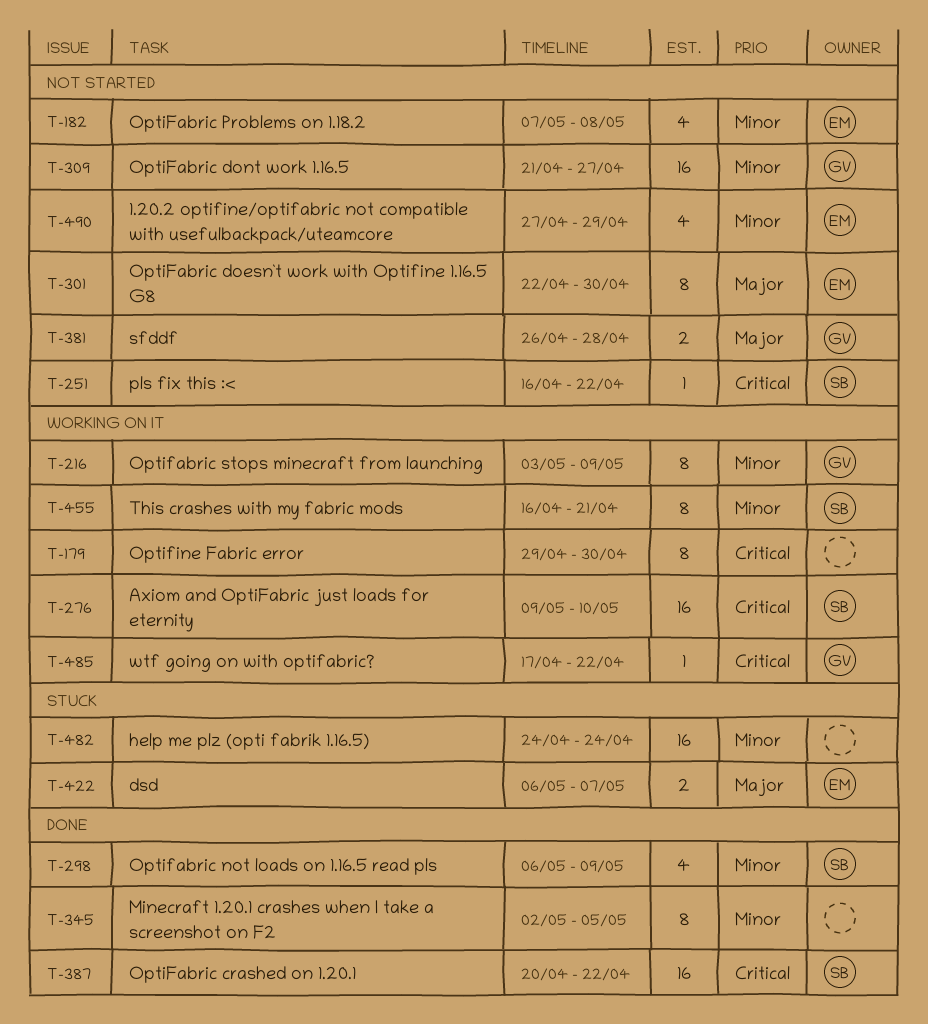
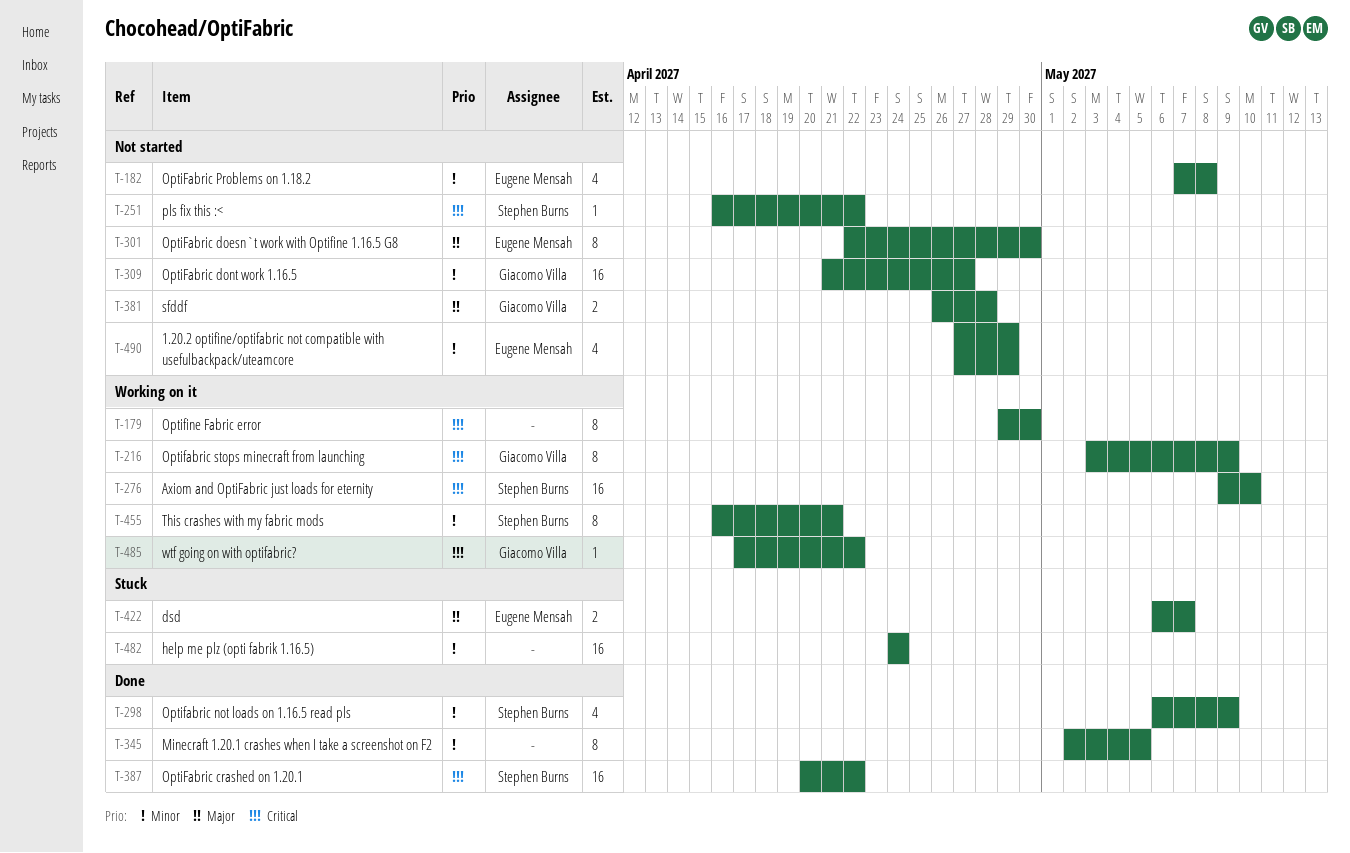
T-216, priority: Minor -> Critical

